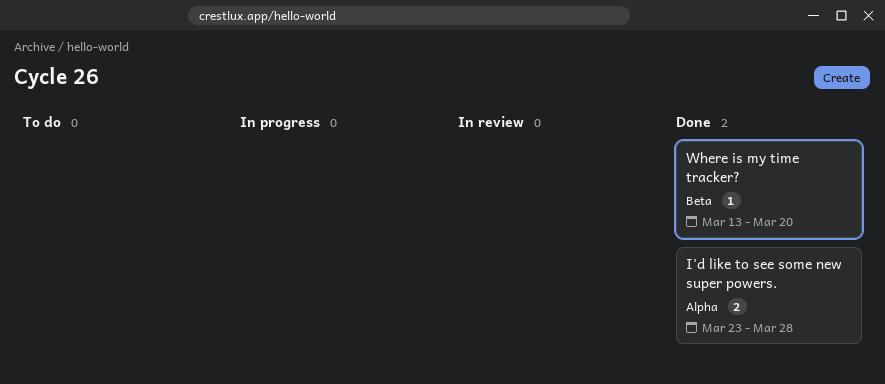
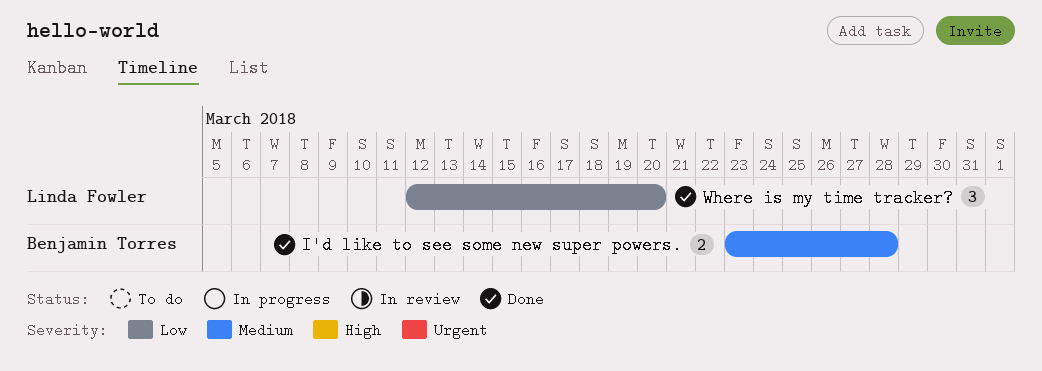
Where is my time tracker?, estimate: 1 -> 3
Where is my time tracker?, start: Mar 13 -> Mar 12

